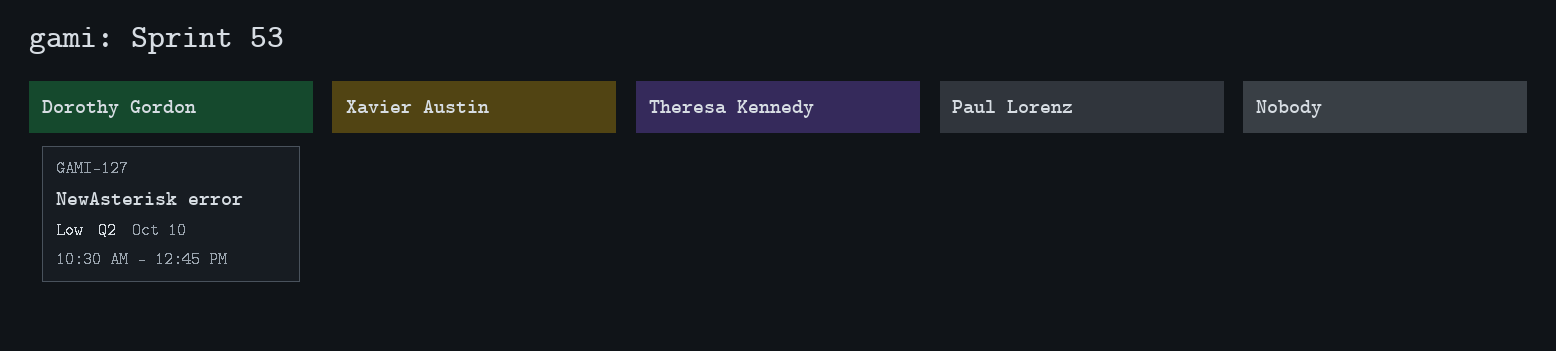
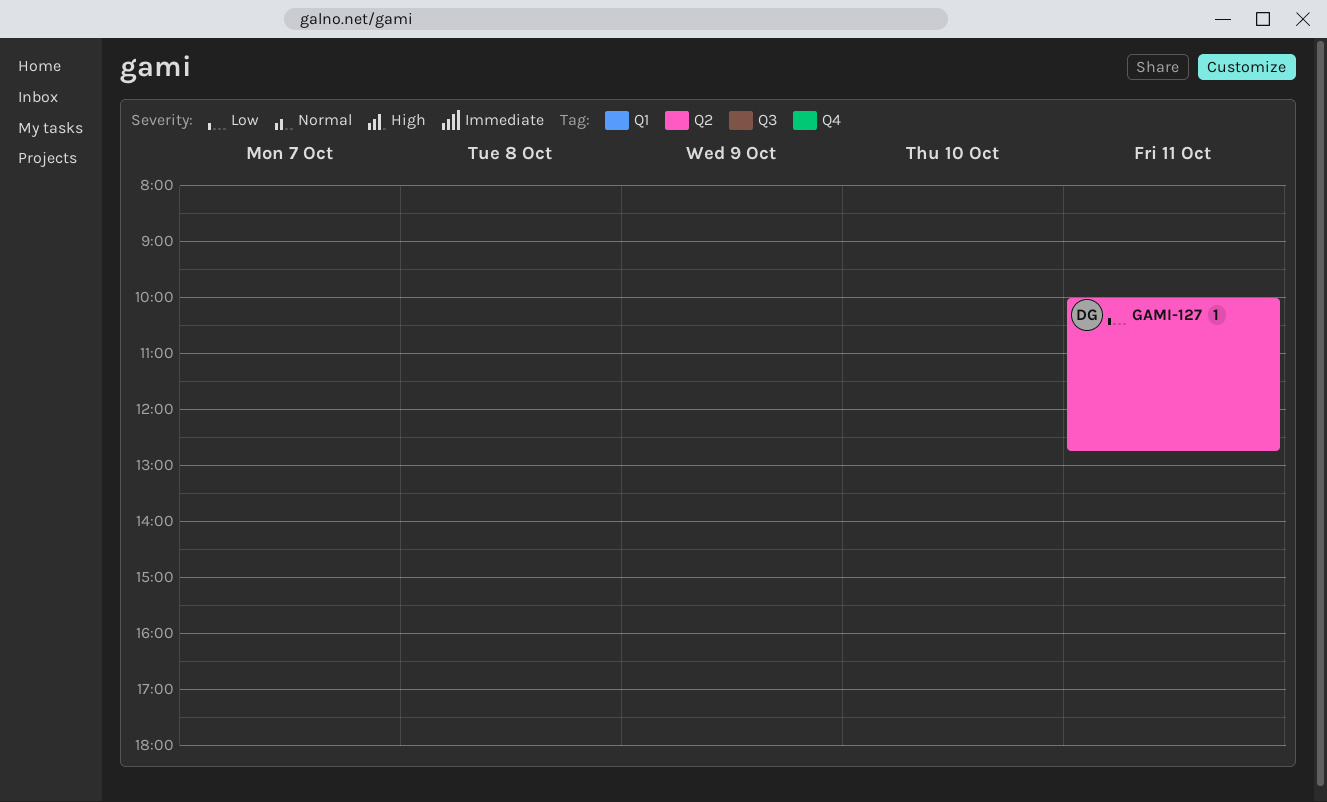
GAMI-127, day: Oct 10 -> Oct 11
GAMI-127, begins: 10:30 -> 10:00

